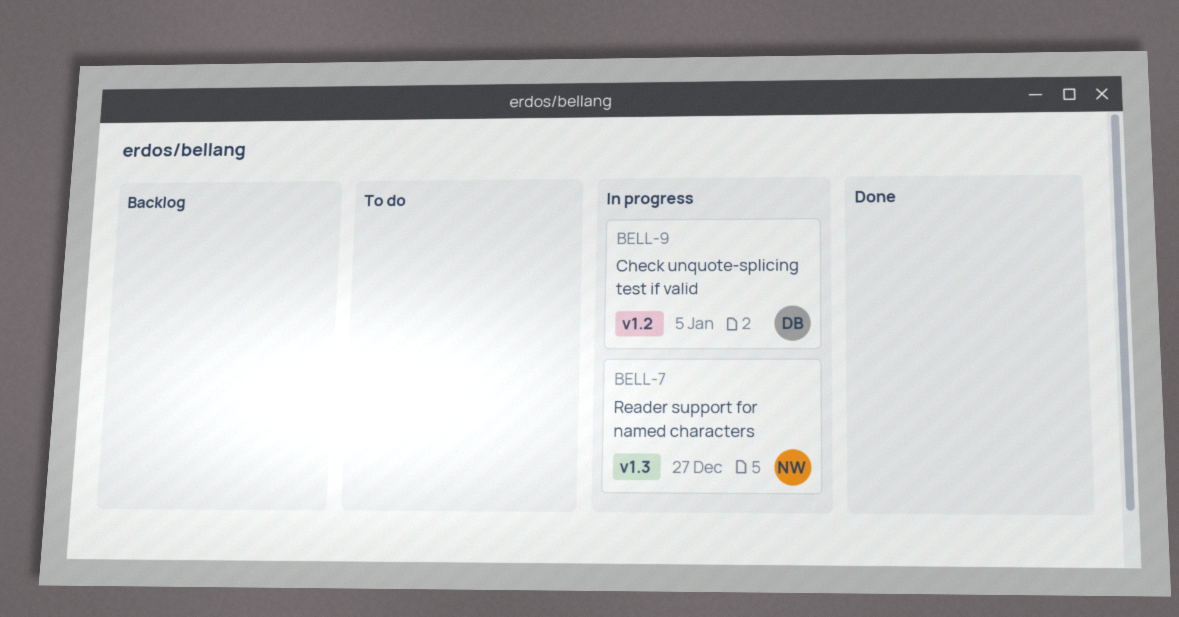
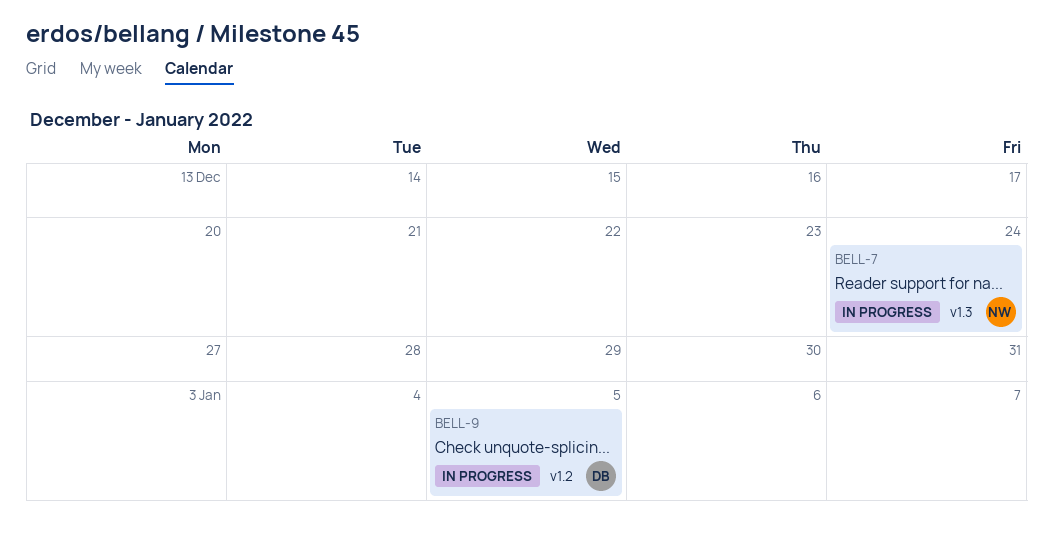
BELL-7, due: Dec 27 -> Dec 24

